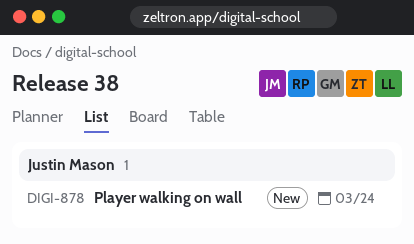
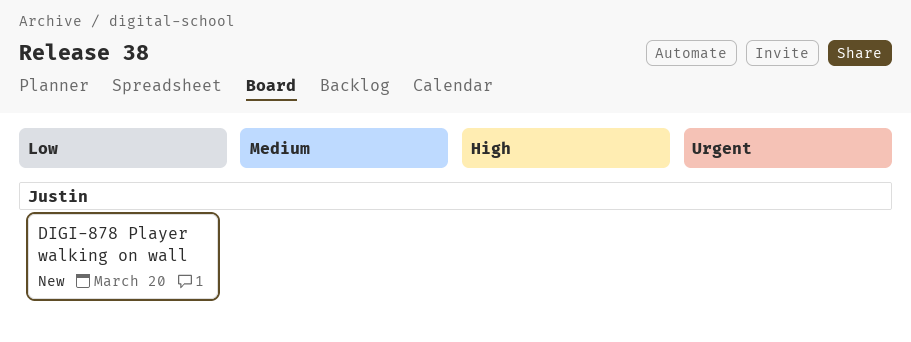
DIGI-878, due: Mar 24 -> Mar 20

